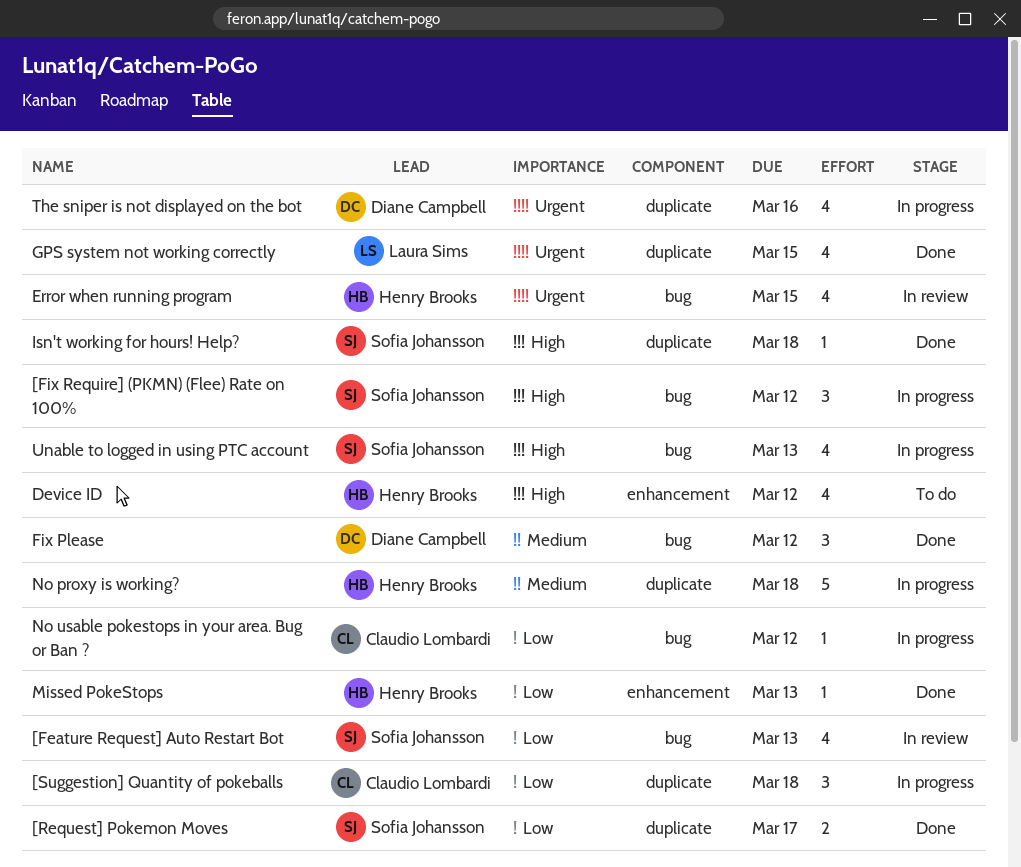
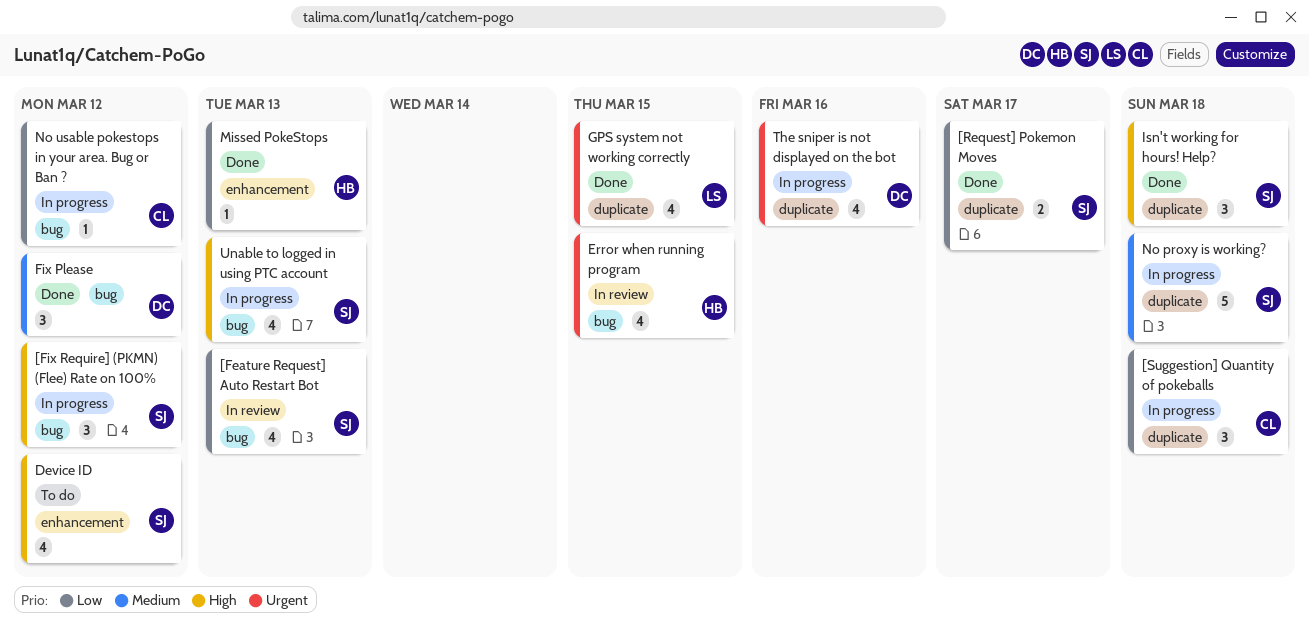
Device ID, owner: Henry Brooks -> Sofia Johansson
Isn't working for hours! Help?, estimate: 1 -> 3
No proxy is working?, owner: Henry Brooks -> Sofia Johansson

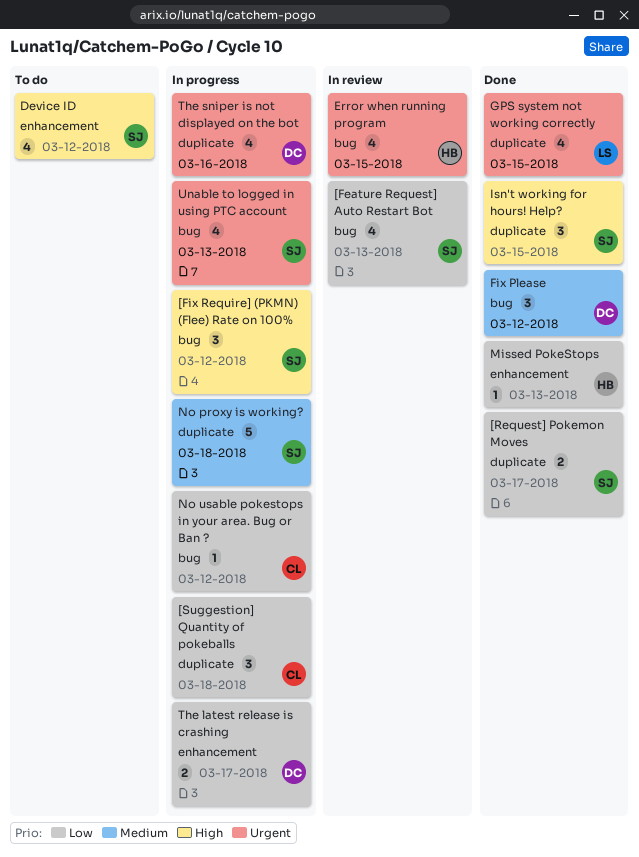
Isn't working for hours! Help?, due: Mar 18 -> Mar 15
The latest release is crashing: none -> present
Unable to logged in using PTC account, priority: High -> Urgent

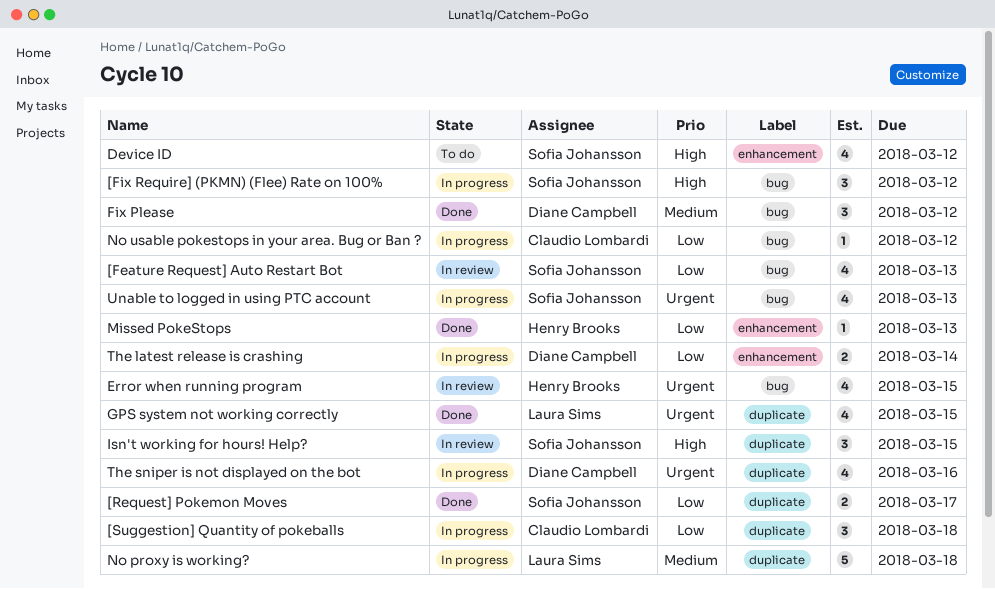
Isn't working for hours! Help?, status: Done -> In review
No proxy is working?, owner: Sofia Johansson -> Laura Sims
The latest release is crashing, due: Mar 17 -> Mar 14

